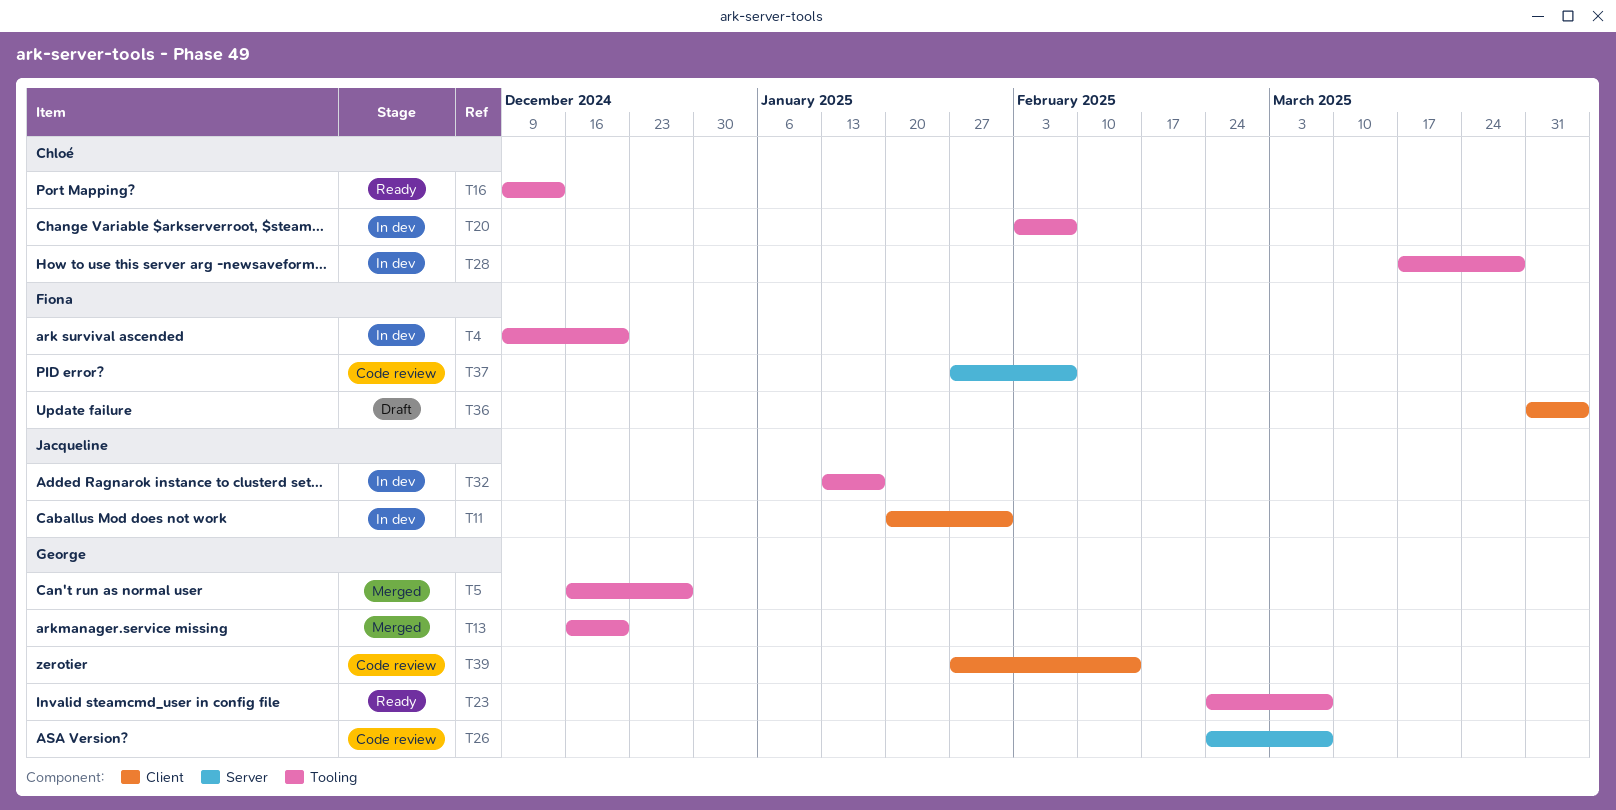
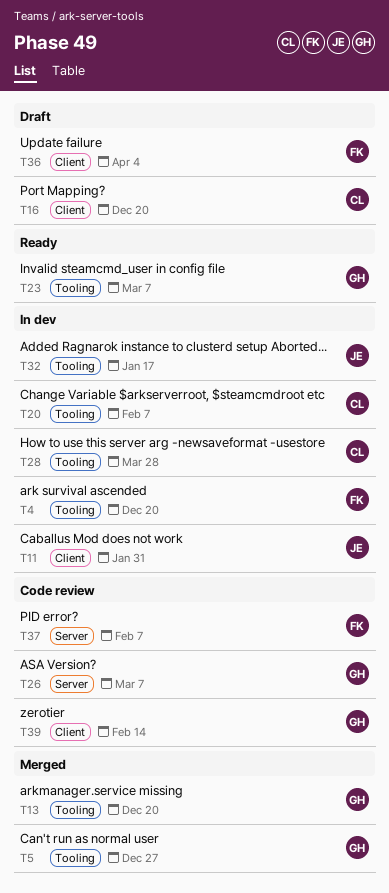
T16, status: Ready -> Draft
T16, label: Tooling -> Client
T16, due: Dec 13 -> Dec 20

